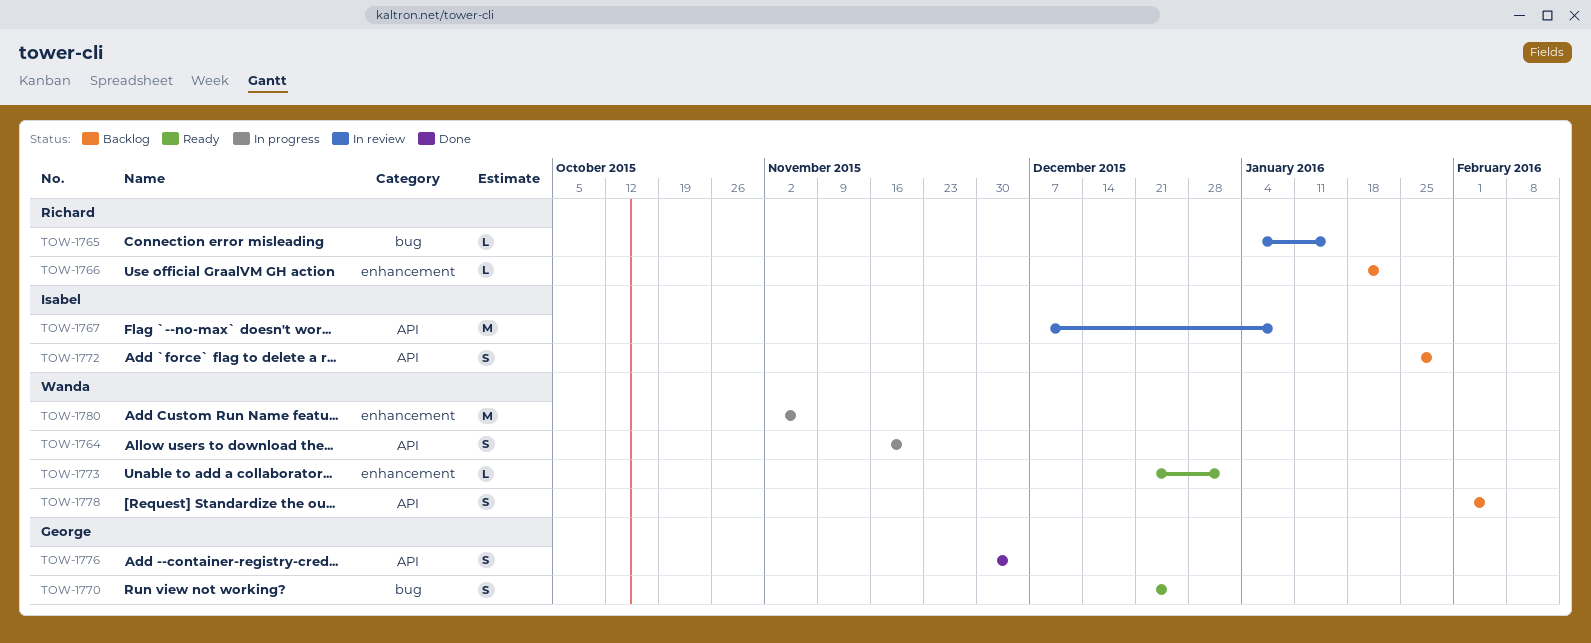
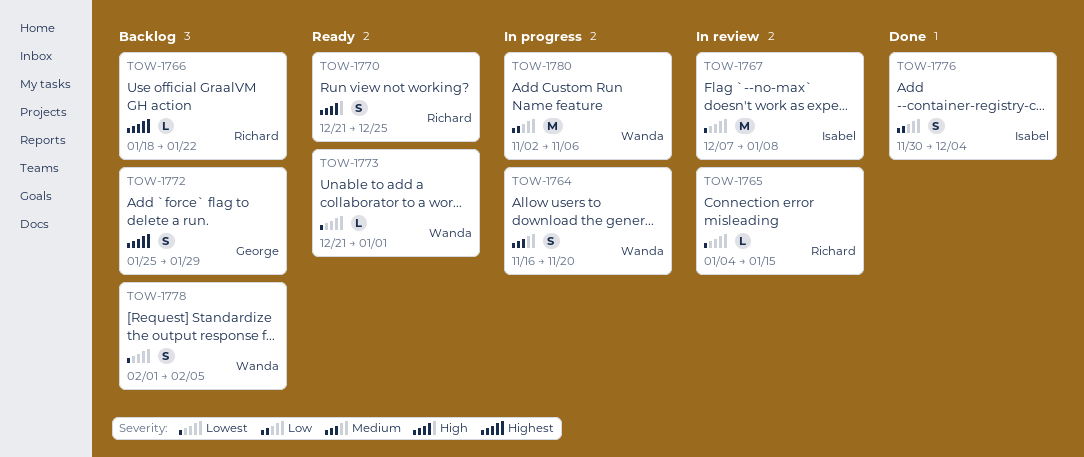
TOW-1770, owner: George -> Richard
TOW-1772, owner: Isabel -> George
TOW-1776, owner: George -> Isabel

